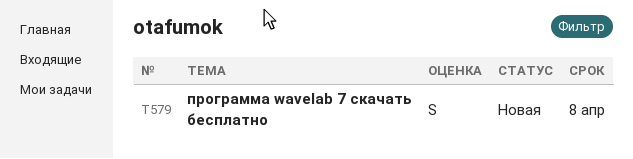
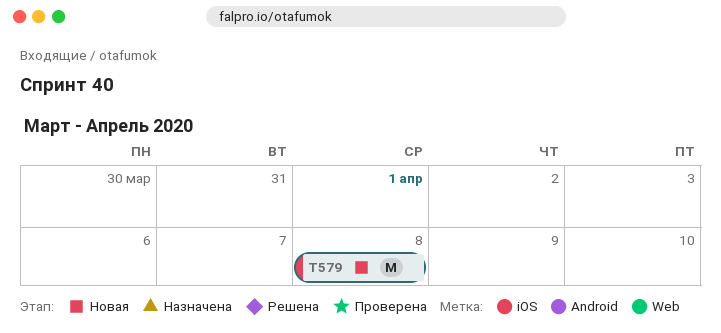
T579, estimate: S -> M

